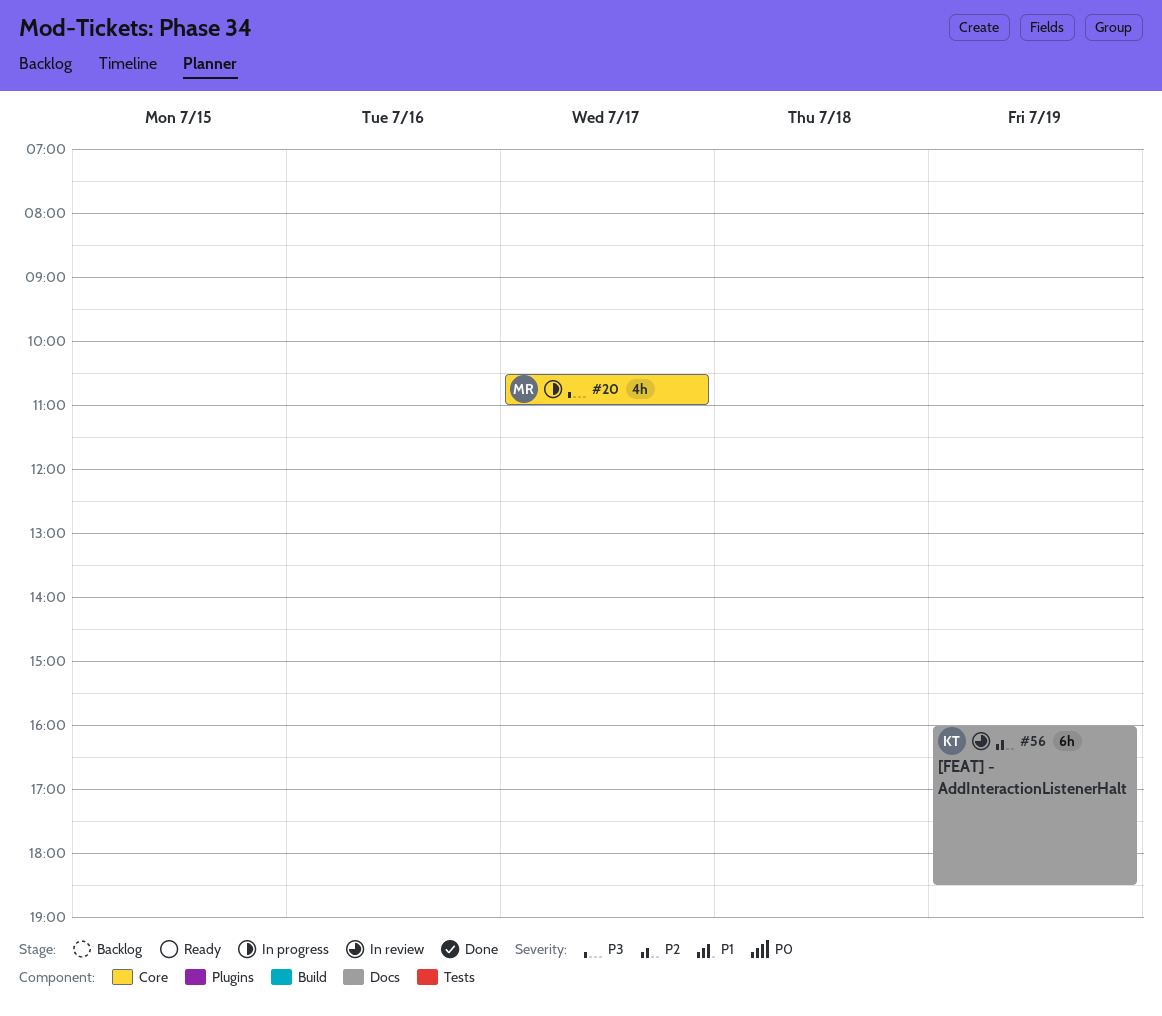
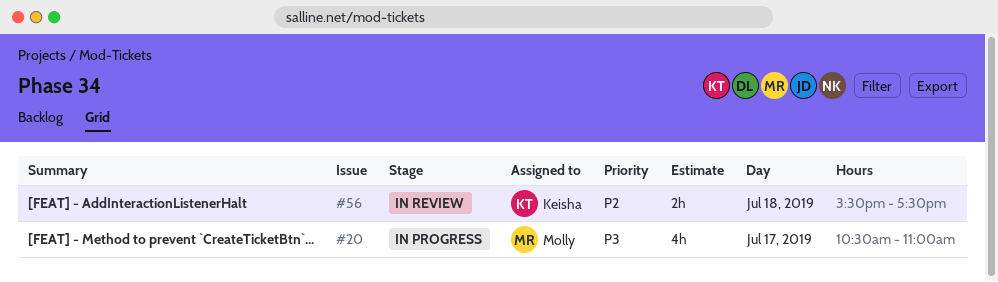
#56, estimate: 6h -> 2h
#56, day: Jul 19 -> Jul 18
#56, begins: 16:00 -> 15:30
#56, ends: 18:30 -> 17:30

